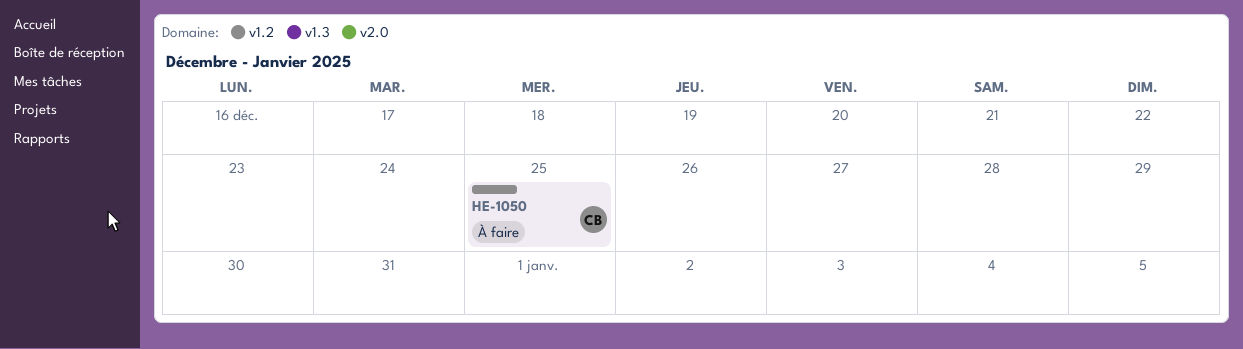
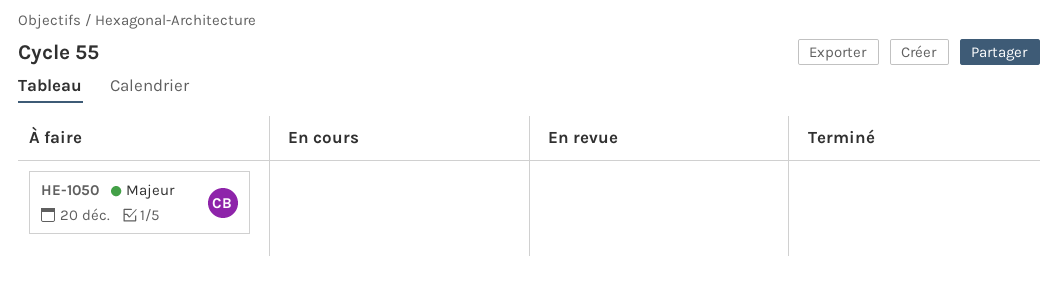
HE-1050, due: Dec 25 -> Dec 20

